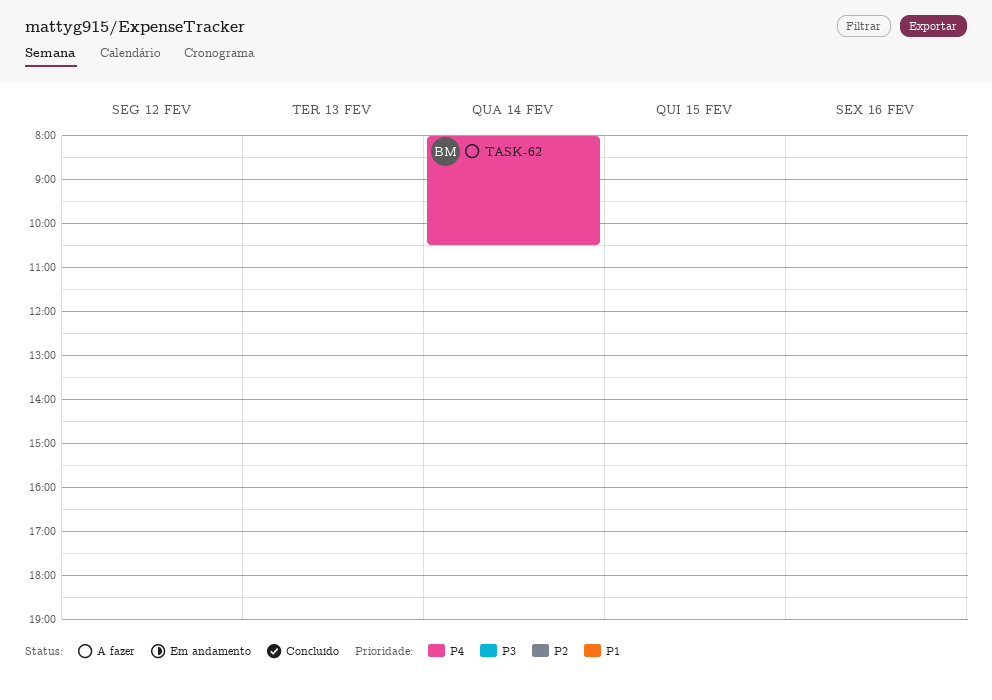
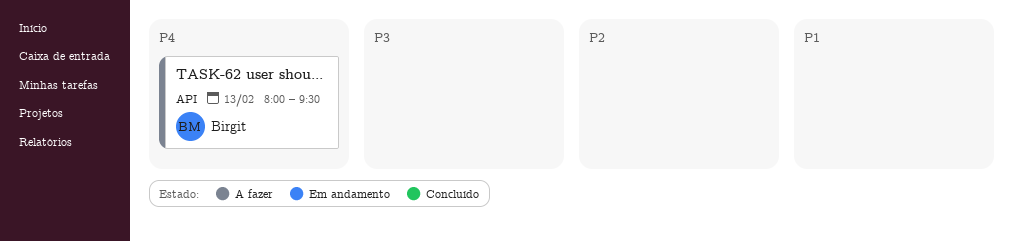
TASK-62, day: Feb 14 -> Feb 13
TASK-62, ends: 10:30 -> 09:30

